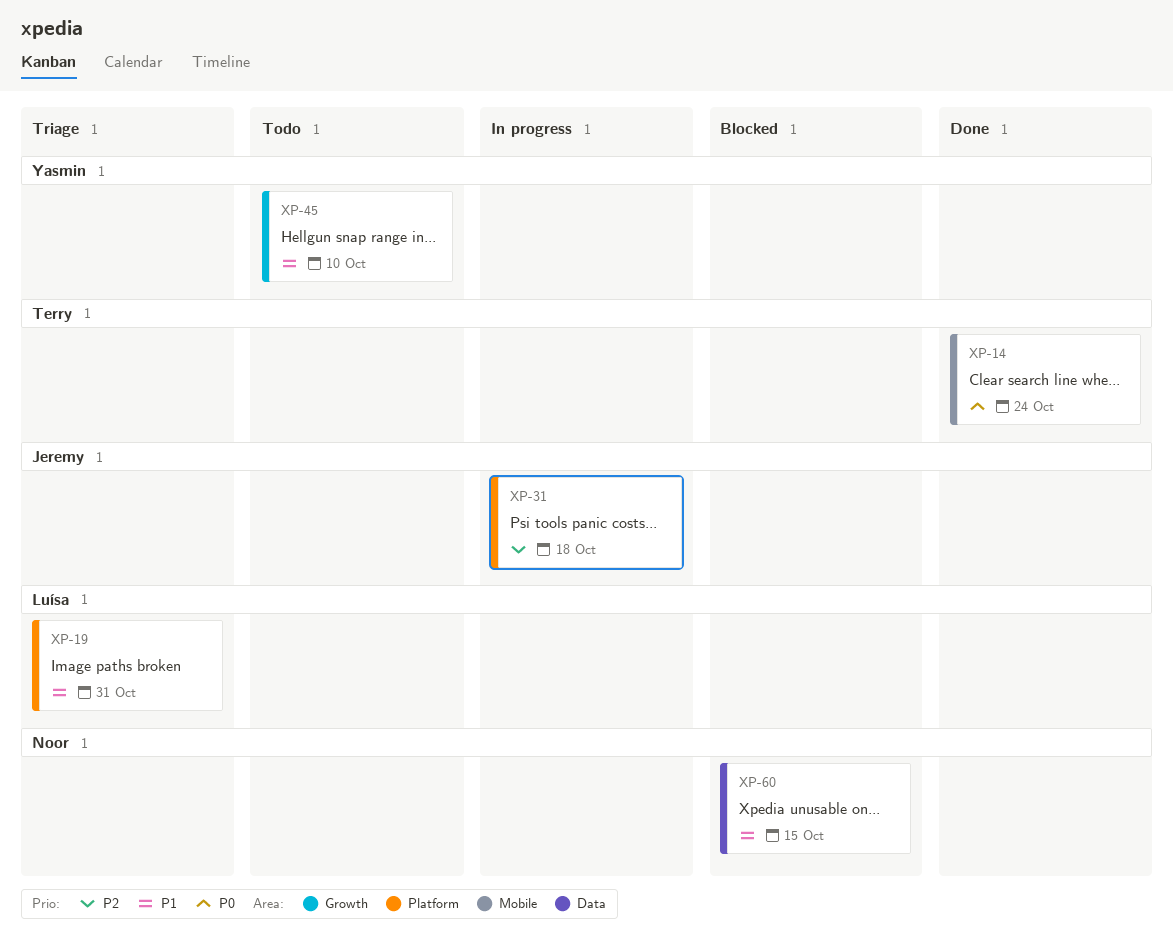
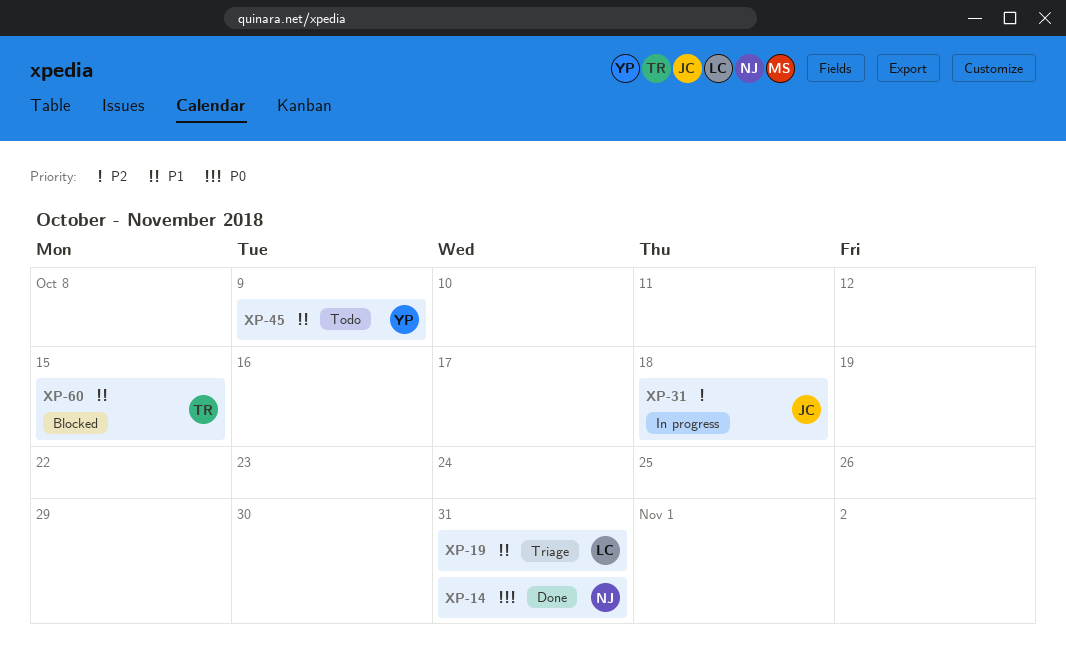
XP-14, owner: Terry -> Noor
XP-14, due: Oct 24 -> Oct 31
XP-45, due: Oct 10 -> Oct 9
XP-60, owner: Noor -> Terry

